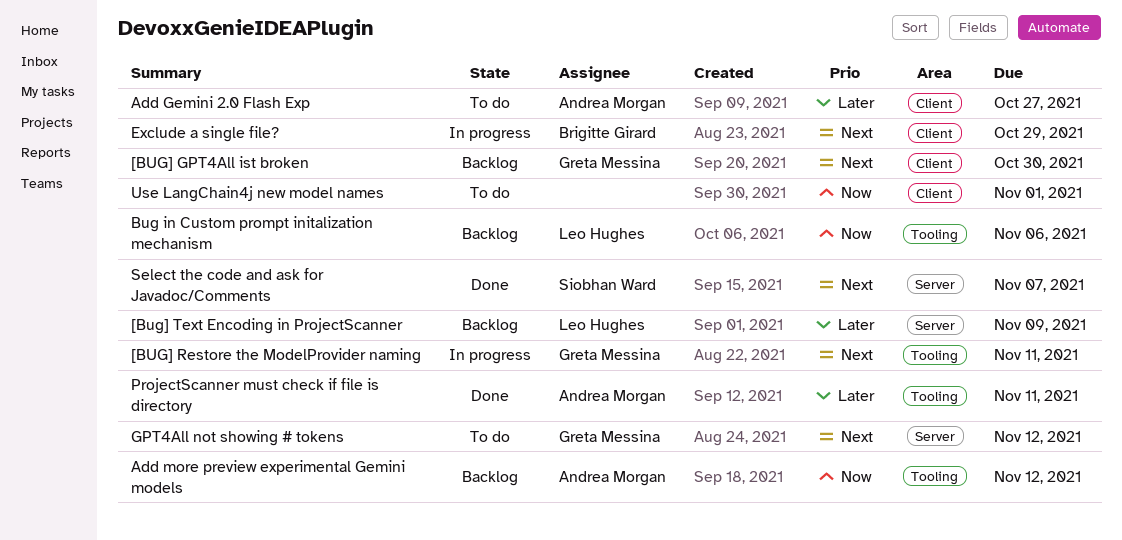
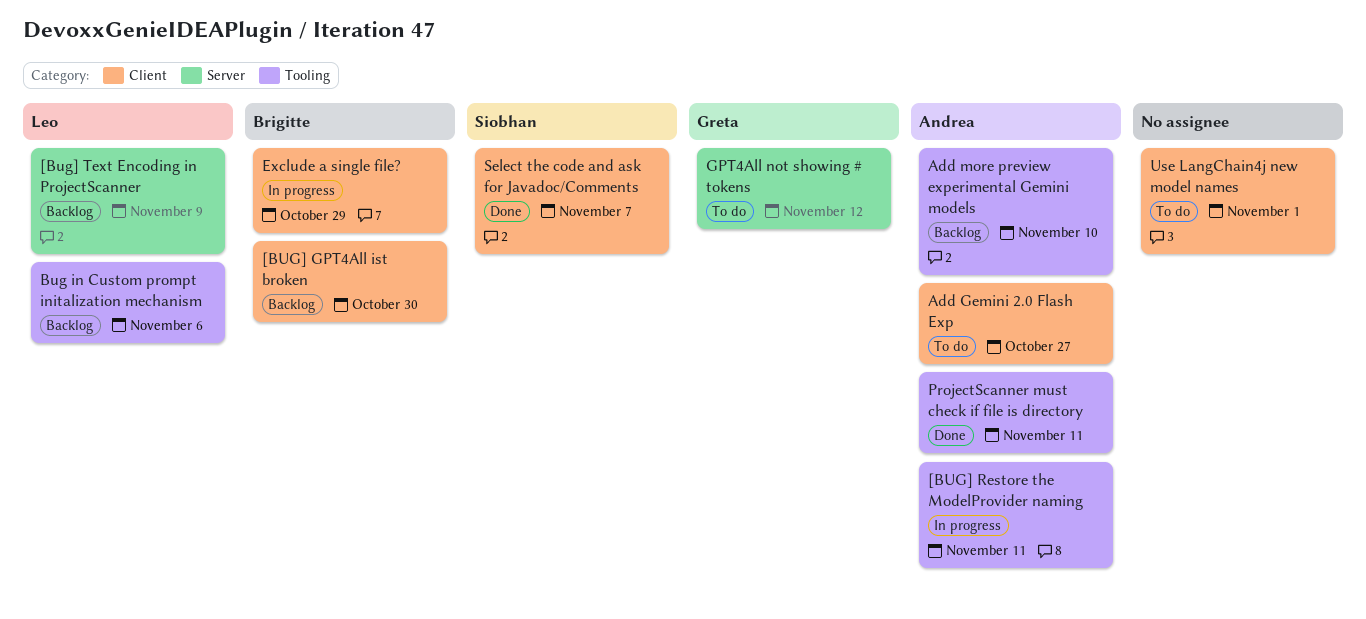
[BUG] GPT4All ist broken, owner: Greta Messina -> Brigitte Girard
[BUG] Restore the ModelProvider naming, owner: Greta Messina -> Andrea Morgan
Add more preview experimental Gemini models, due: Nov 12 -> Nov 10
Select the code and ask for Javadoc/Comments, label: Server -> Client

